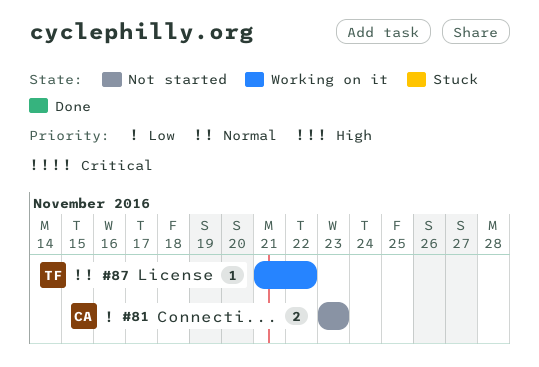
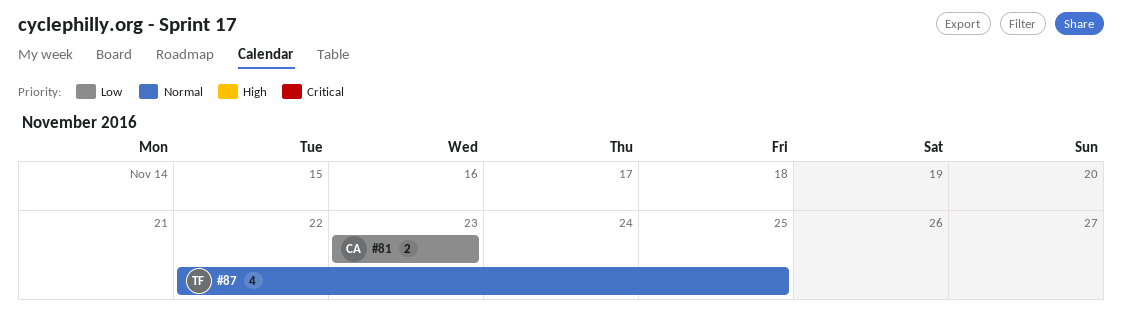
#87, estimate: 1 -> 4
#87, start: Nov 21 -> Nov 22
#87, due: Nov 22 -> Nov 25

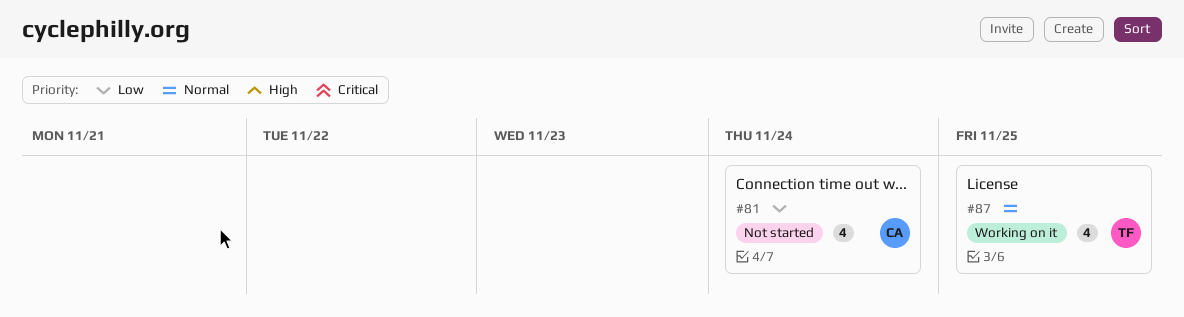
#81, estimate: 2 -> 4
#81, due: Nov 23 -> Nov 24

